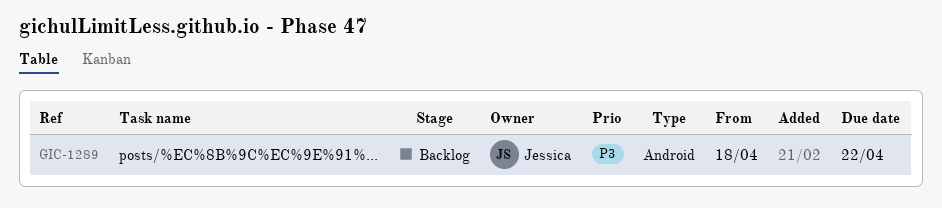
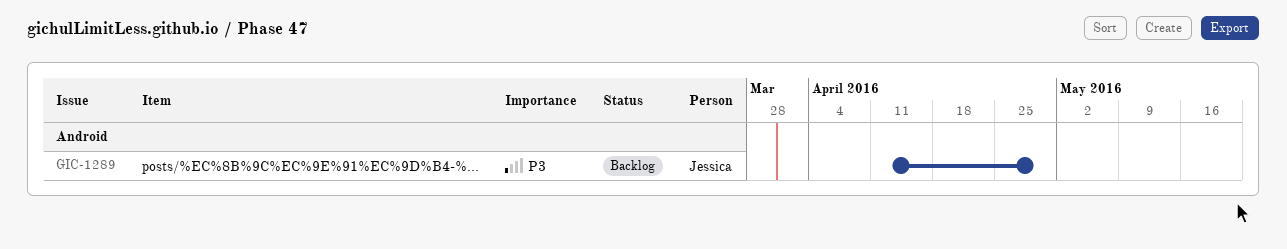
GIC-1289, start: Apr 18 -> Apr 11
GIC-1289, due: Apr 22 -> Apr 29

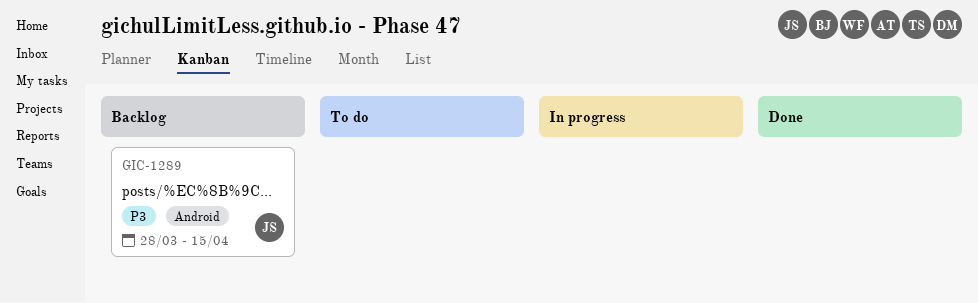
GIC-1289, start: Apr 11 -> Mar 28
GIC-1289, due: Apr 29 -> Apr 15

